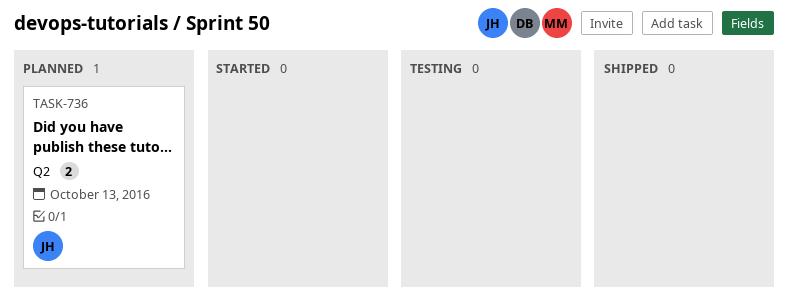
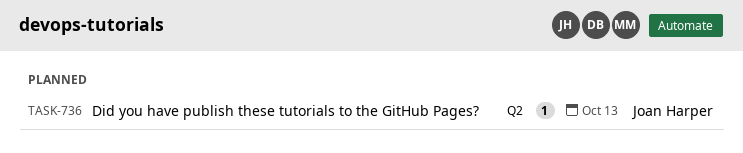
TASK-736, estimate: 2 -> 1

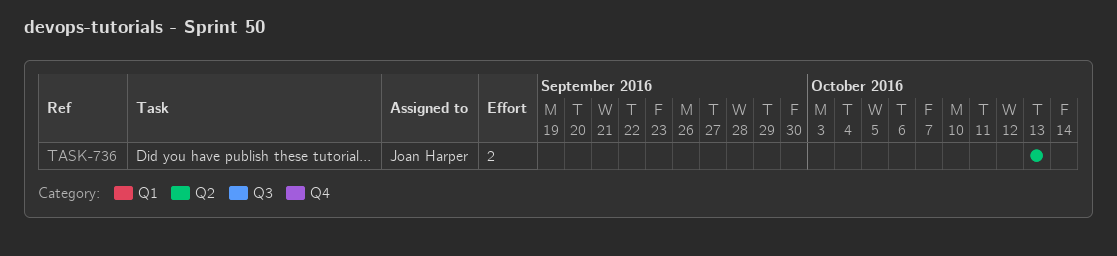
TASK-736, estimate: 1 -> 2

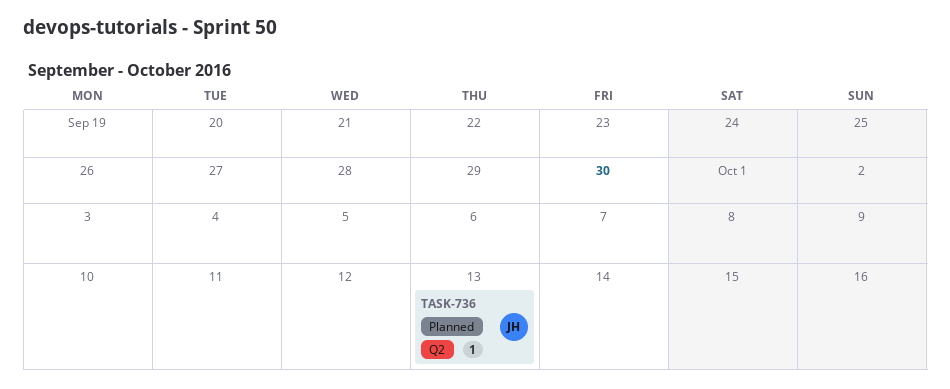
TASK-736, estimate: 2 -> 1

